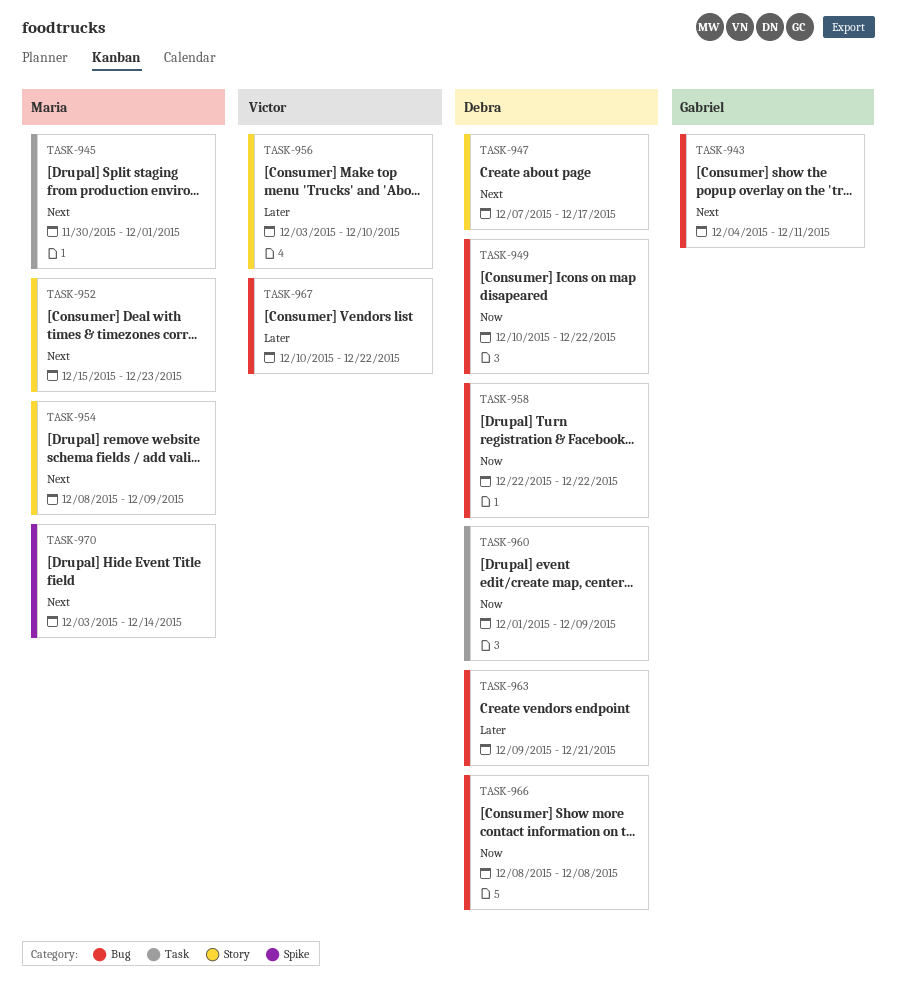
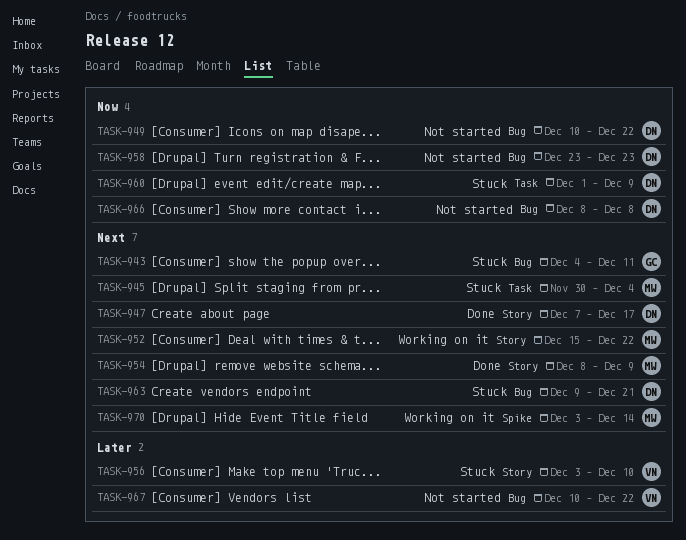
TASK-945, due: Dec 1 -> Dec 4
TASK-952, due: Dec 23 -> Dec 22
TASK-958, start: Dec 22 -> Dec 23
TASK-958, due: Dec 22 -> Dec 23
TASK-963, priority: Later -> Next

